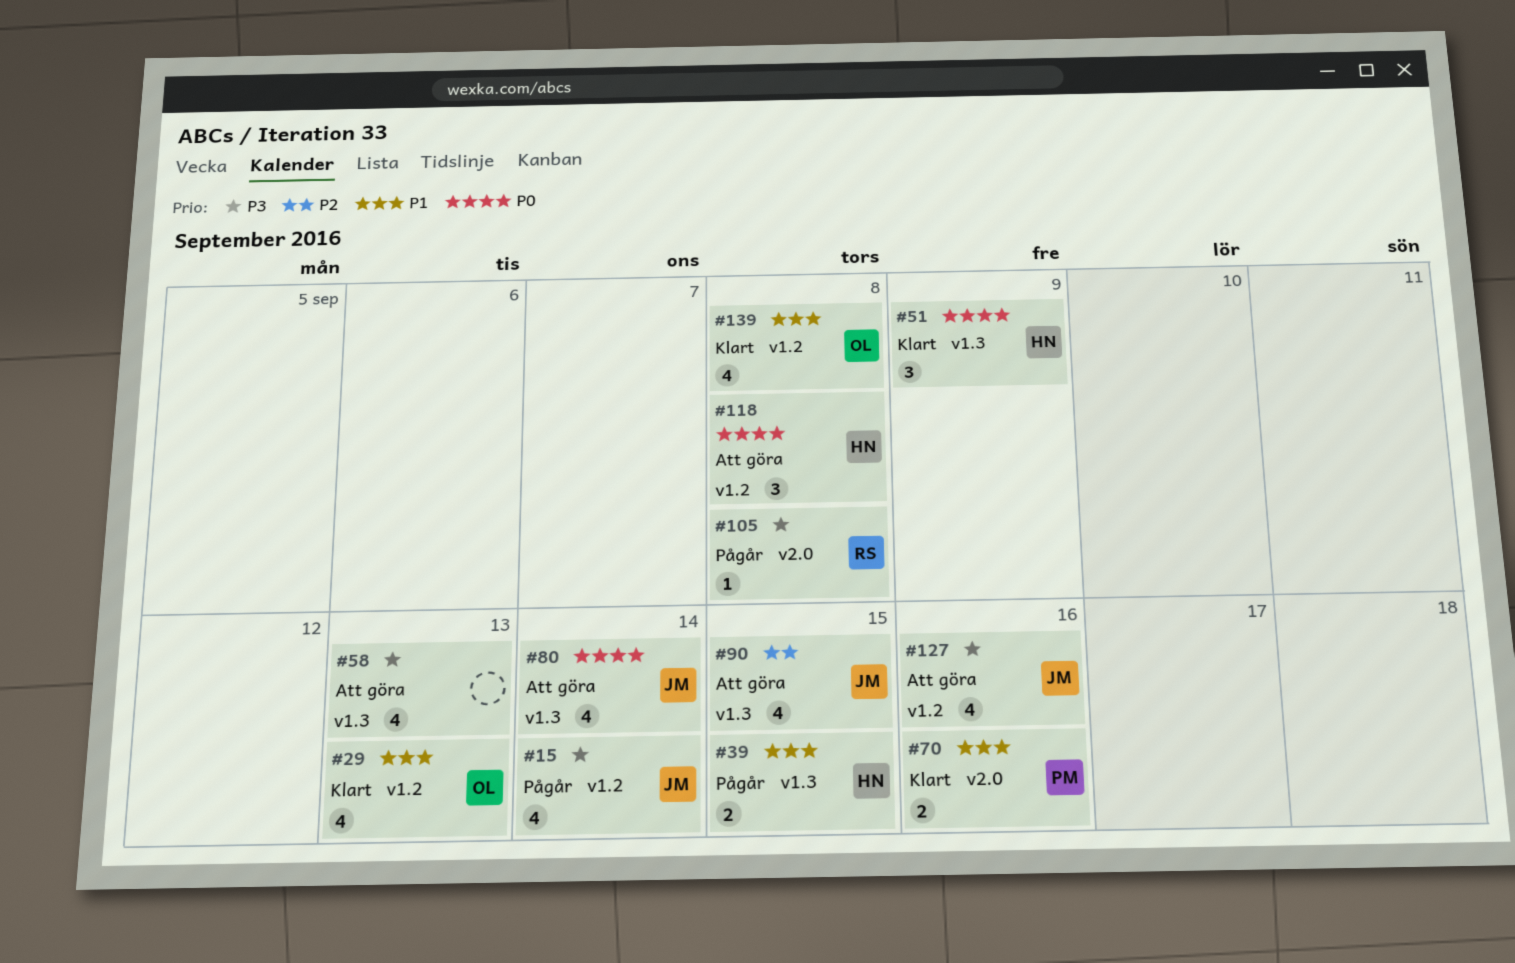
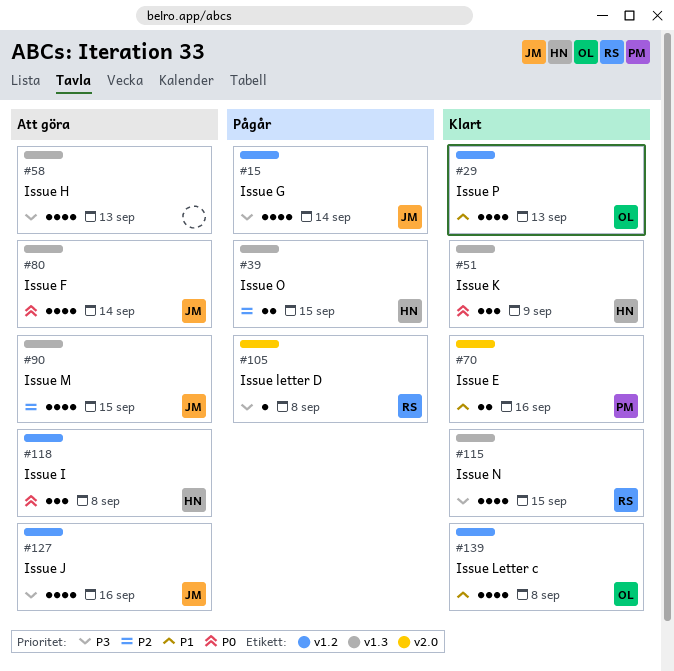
#39, priority: P1 -> P2
#115: none -> present

